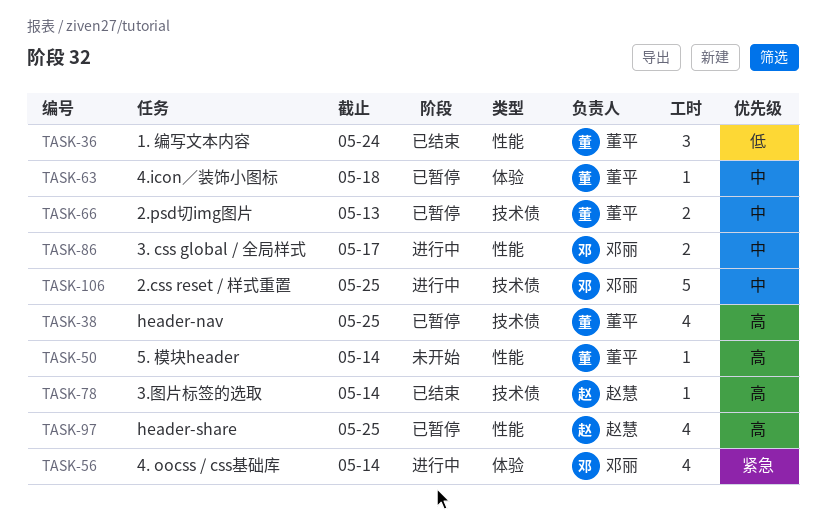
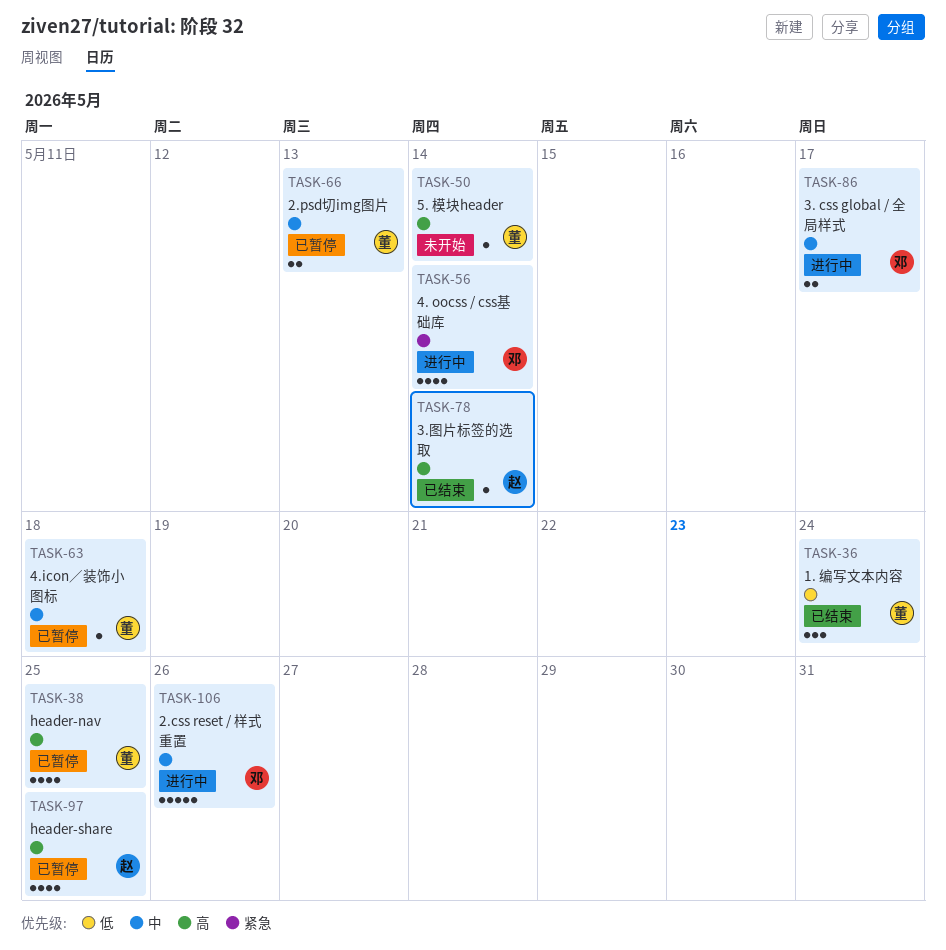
TASK-106, due: May 25 -> May 26

